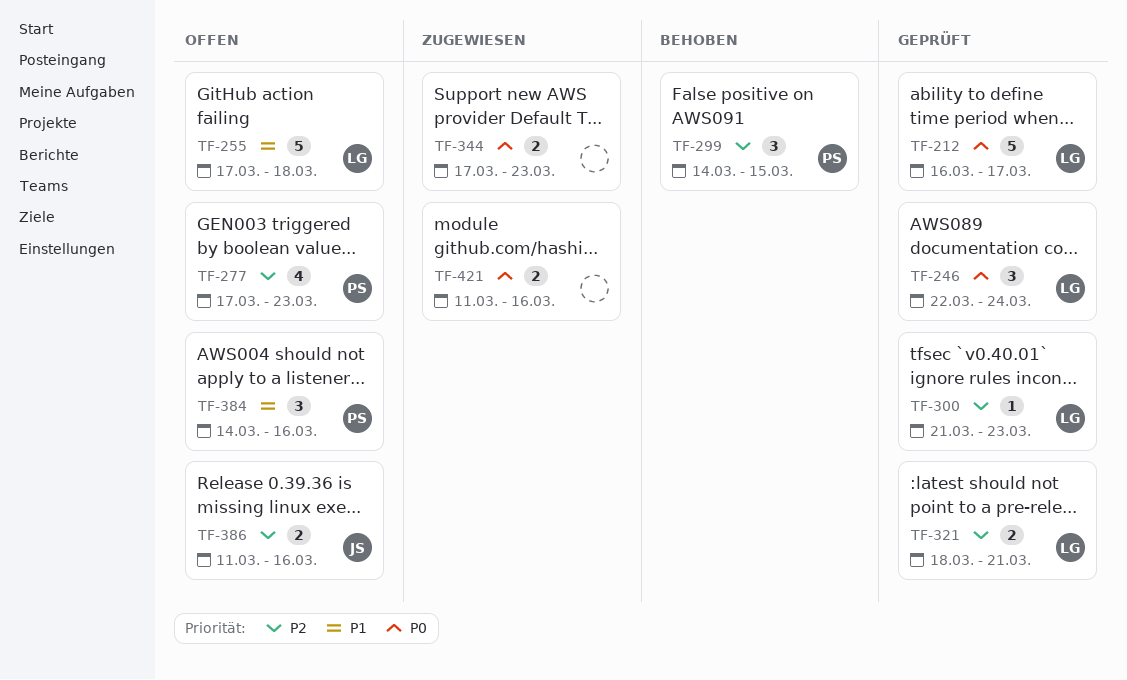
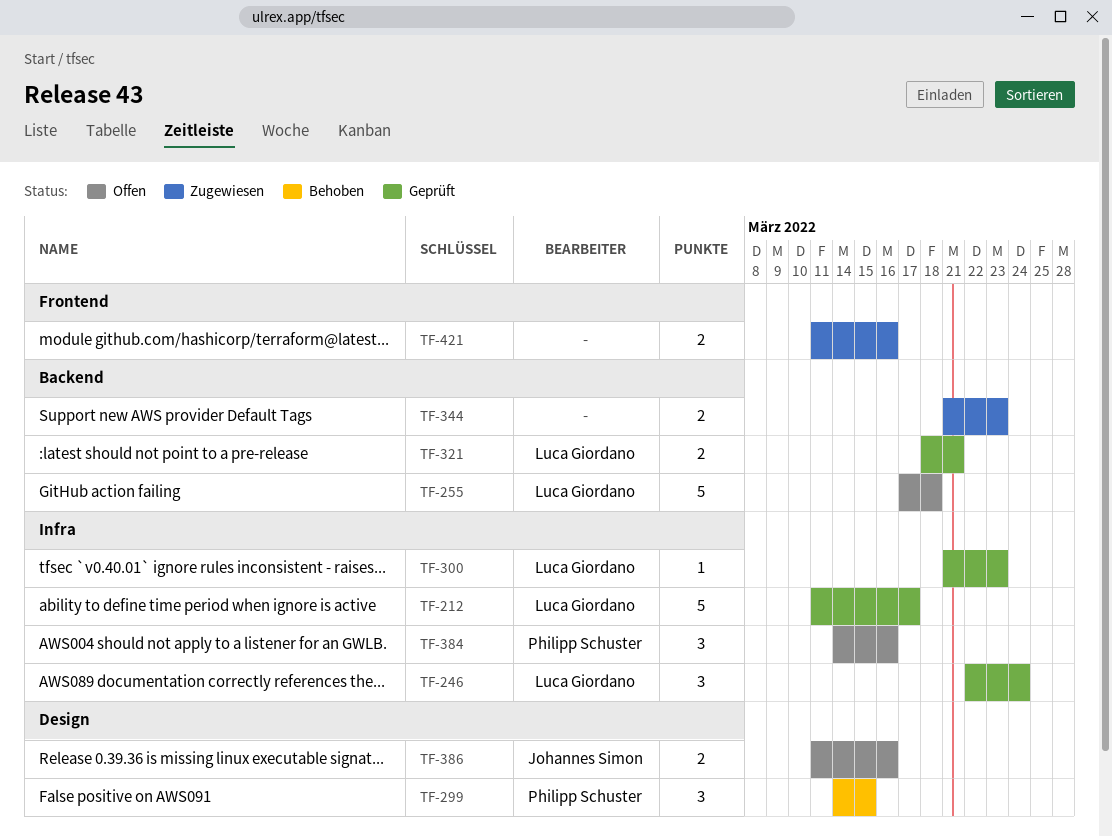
TF-212, start: Mar 16 -> Mar 11
TF-277: present -> none
TF-344, start: Mar 17 -> Mar 21

